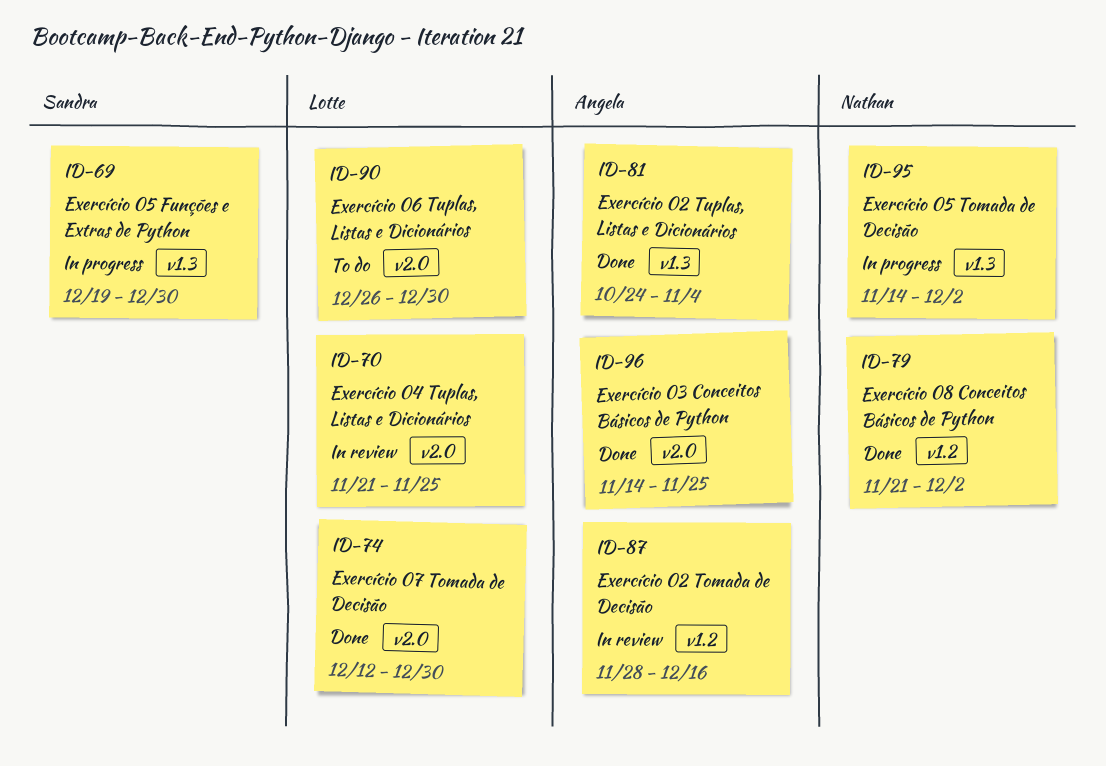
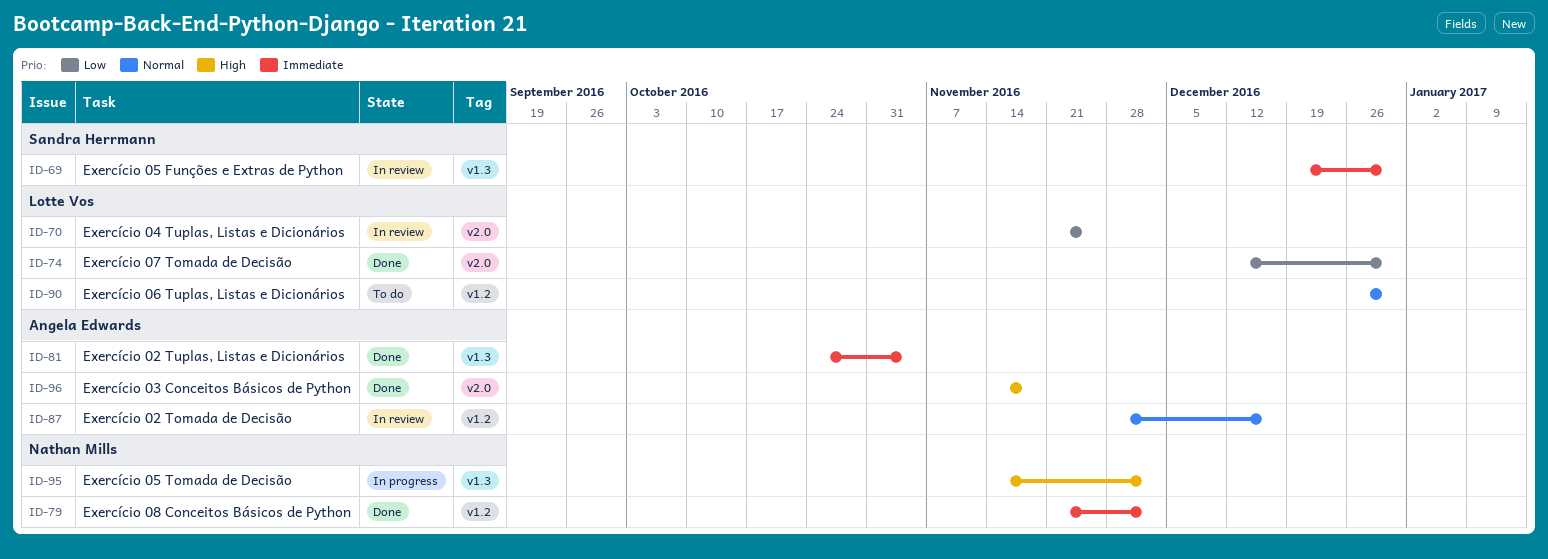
ID-69, status: In progress -> In review
ID-90, label: v2.0 -> v1.2
ID-96, due: Nov 25 -> Nov 18

